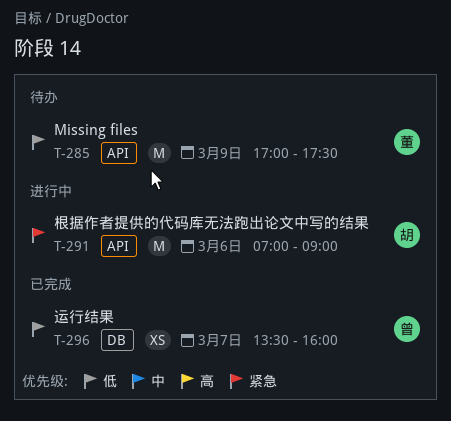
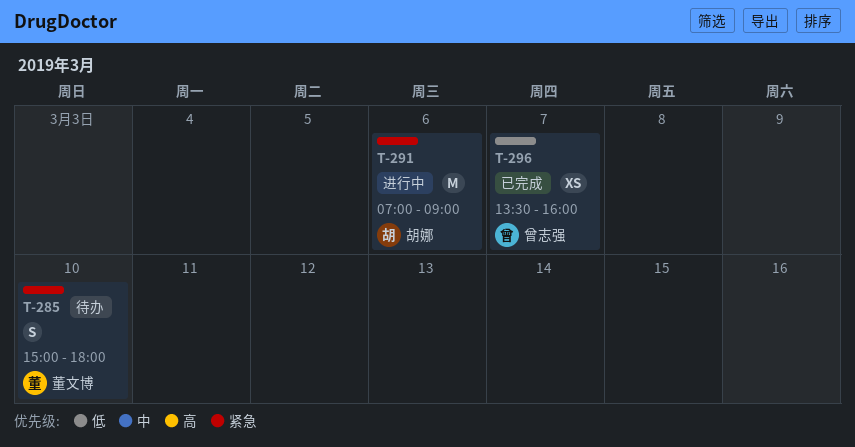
T-285, priority: 低 -> 紧急
T-285, estimate: M -> S
T-285, day: Mar 9 -> Mar 10
T-285, begins: 17:00 -> 15:00
T-285, ends: 17:30 -> 18:00

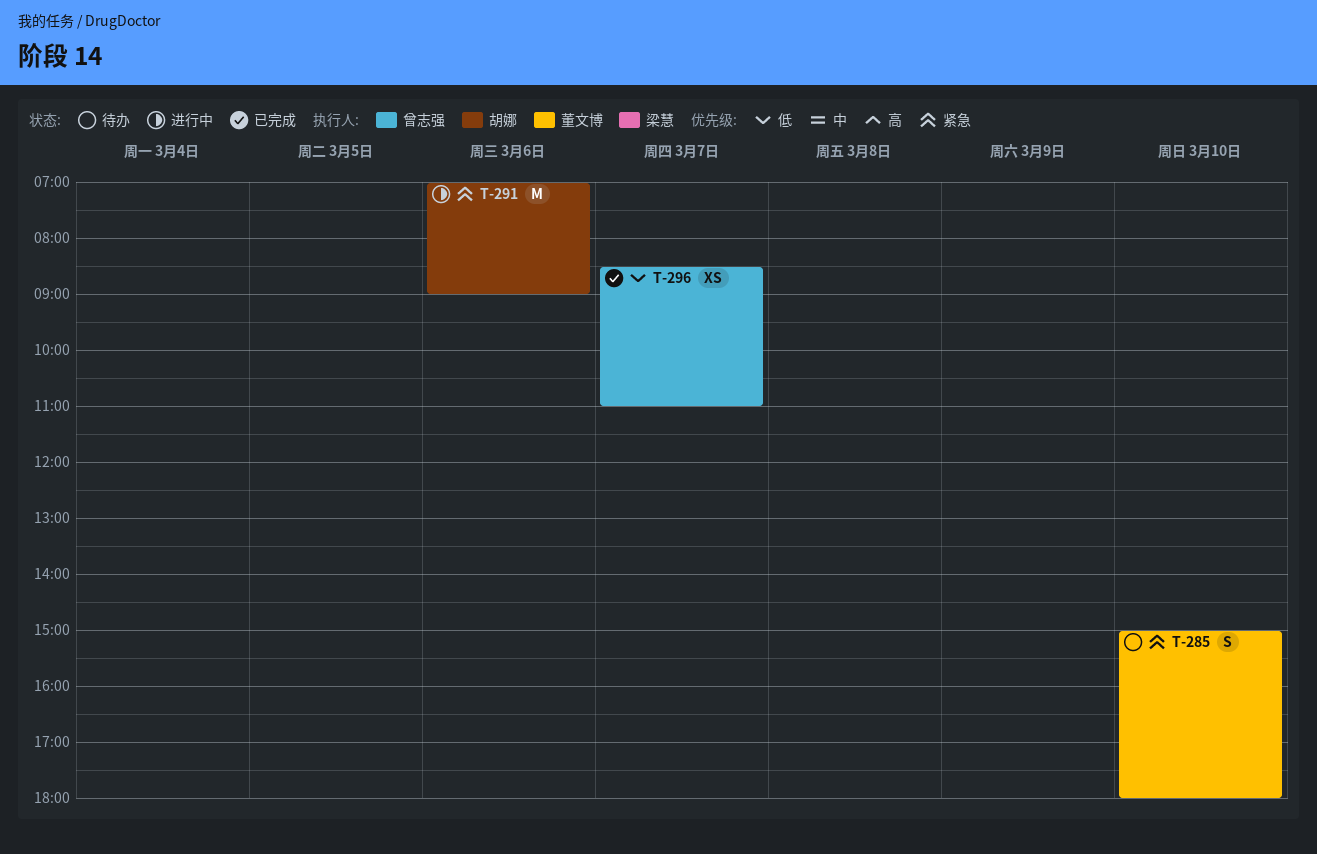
T-296, begins: 13:30 -> 08:30
T-296, ends: 16:00 -> 11:00

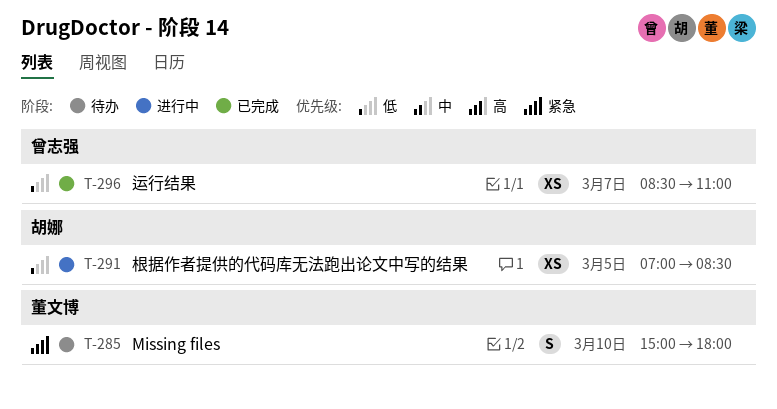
T-291, priority: 紧急 -> 低
T-291, estimate: M -> XS
T-291, day: Mar 6 -> Mar 5
T-291, ends: 09:00 -> 08:30

